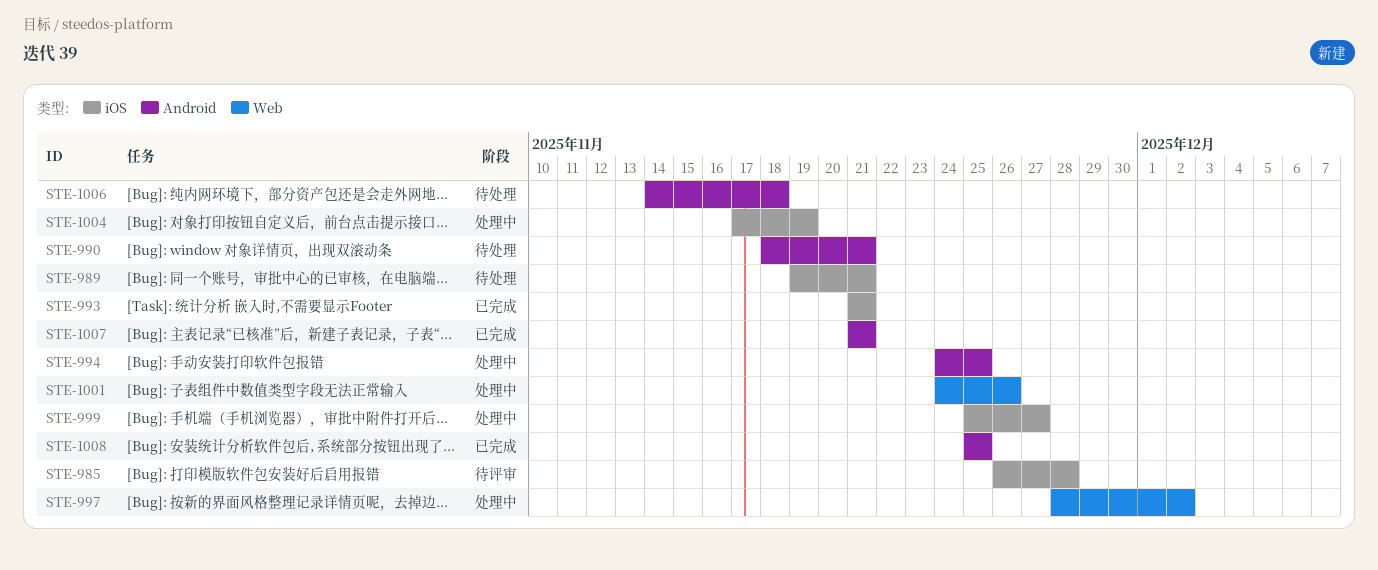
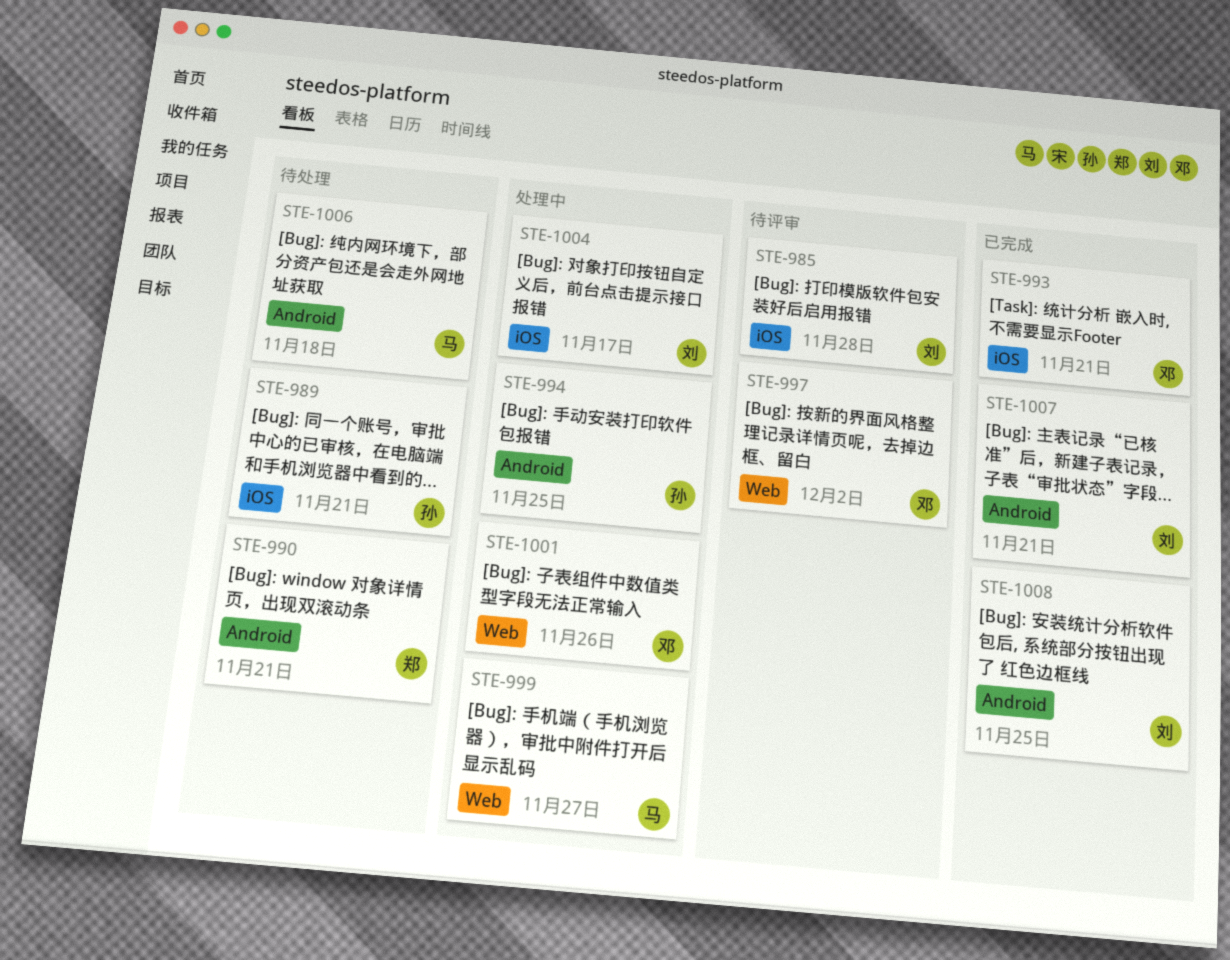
STE-997, status: 处理中 -> 待评审
STE-999, label: iOS -> Web
STE-1004, due: Nov 19 -> Nov 17

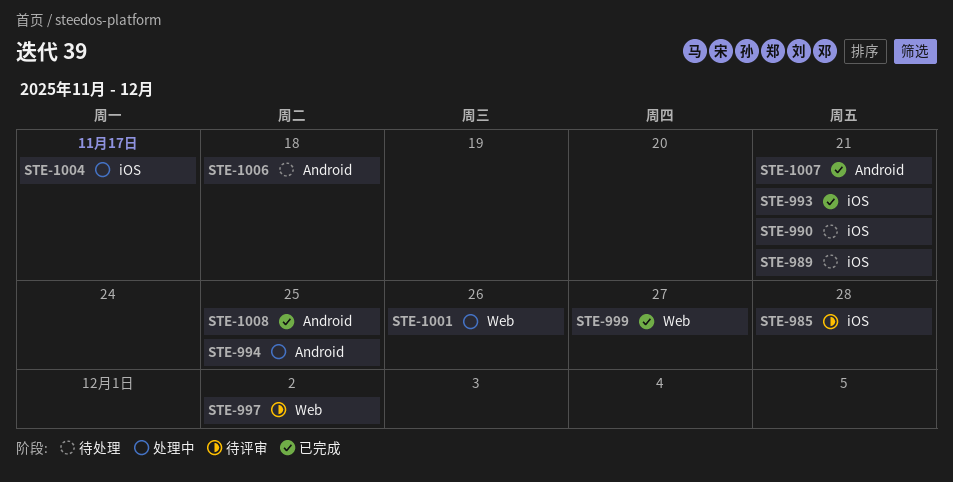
STE-990, label: Android -> iOS
STE-999, status: 处理中 -> 已完成

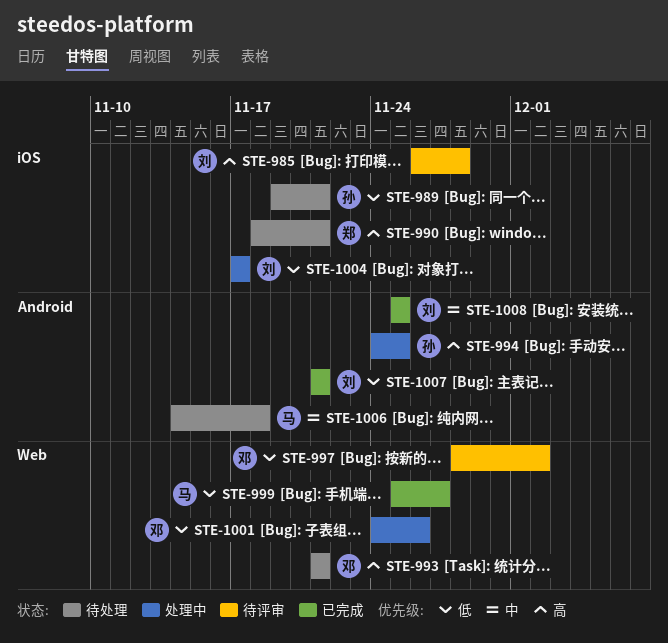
STE-993, status: 已完成 -> 待处理
STE-993, label: iOS -> Web

